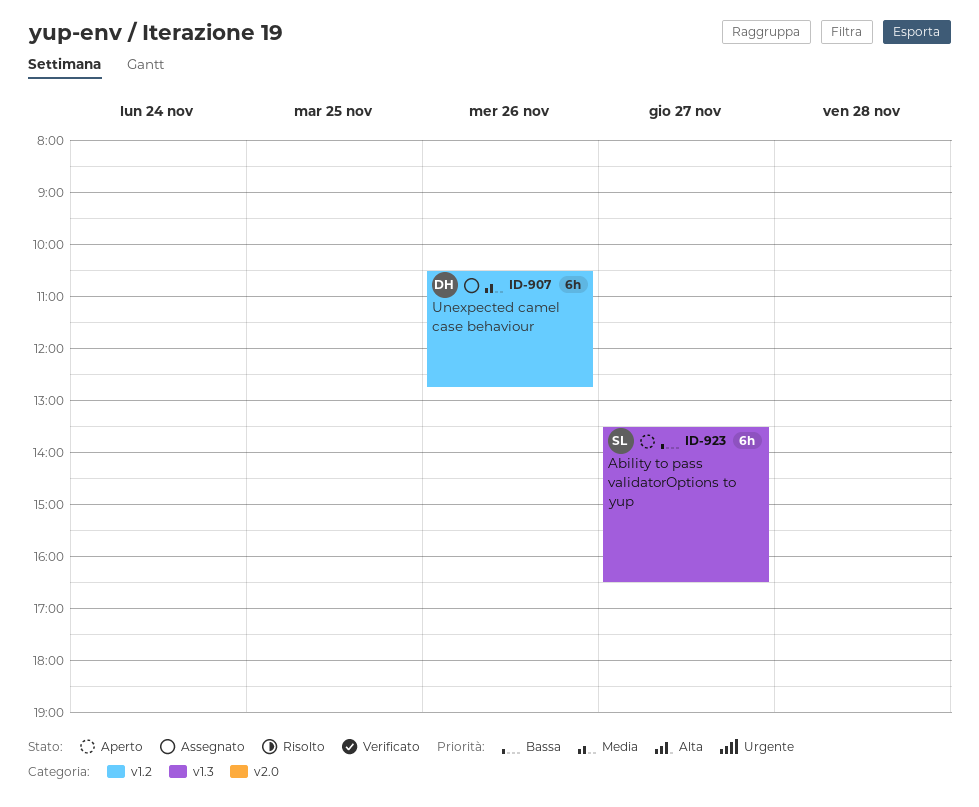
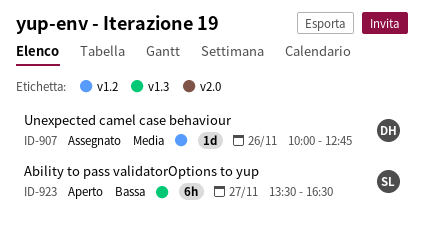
ID-907, estimate: 6h -> 1d
ID-907, begins: 10:30 -> 10:00

